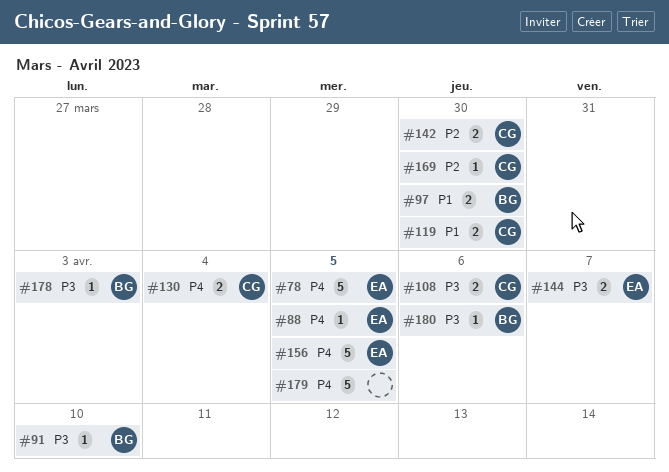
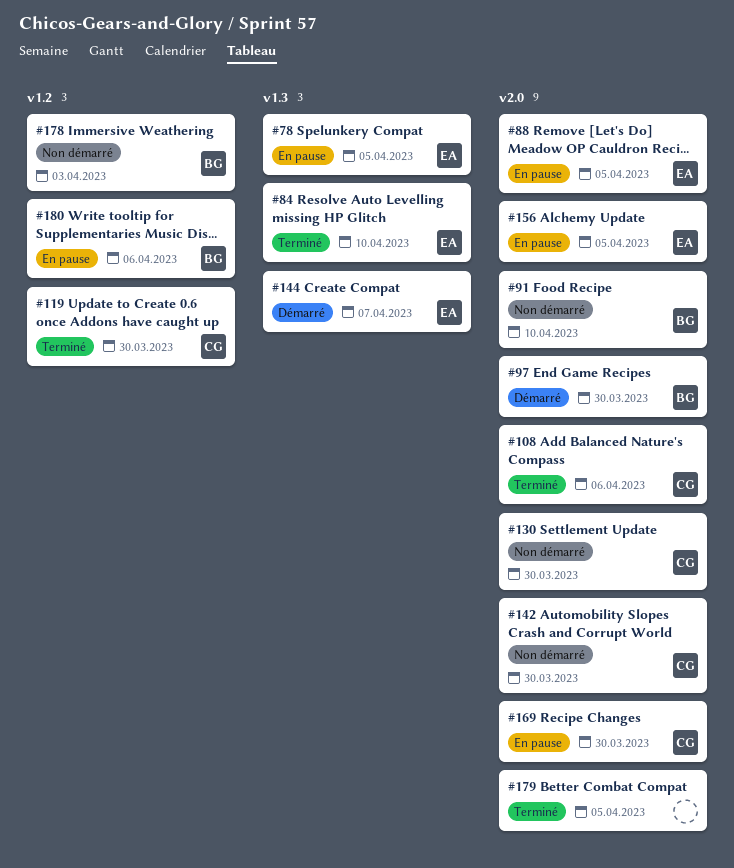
#84: none -> present
#130, due: Apr 4 -> Mar 30

